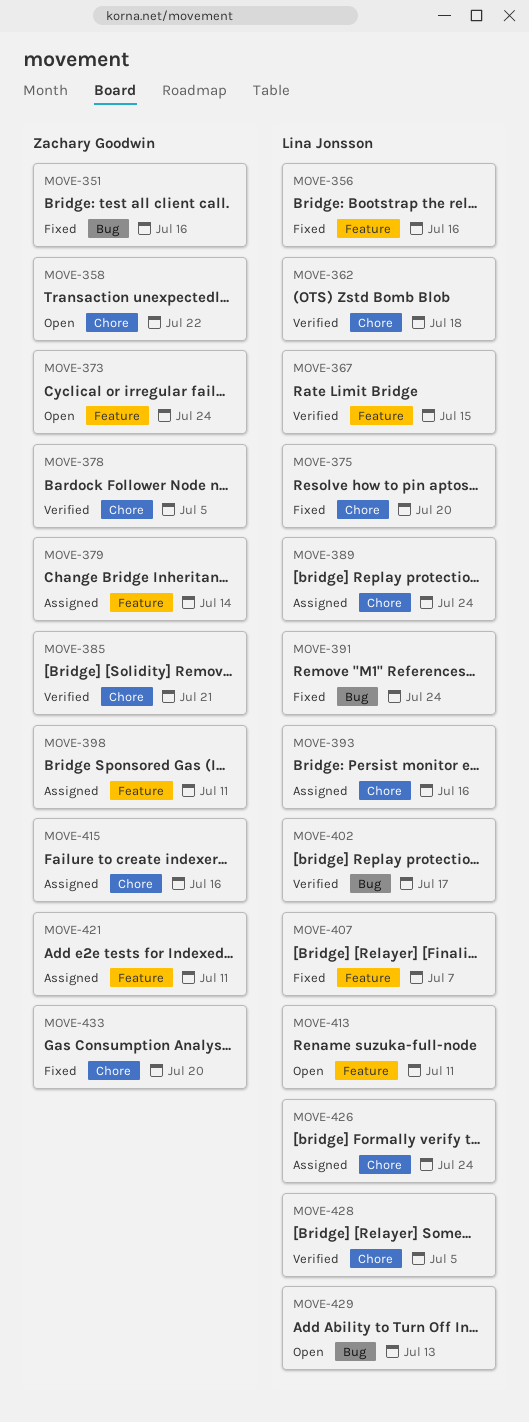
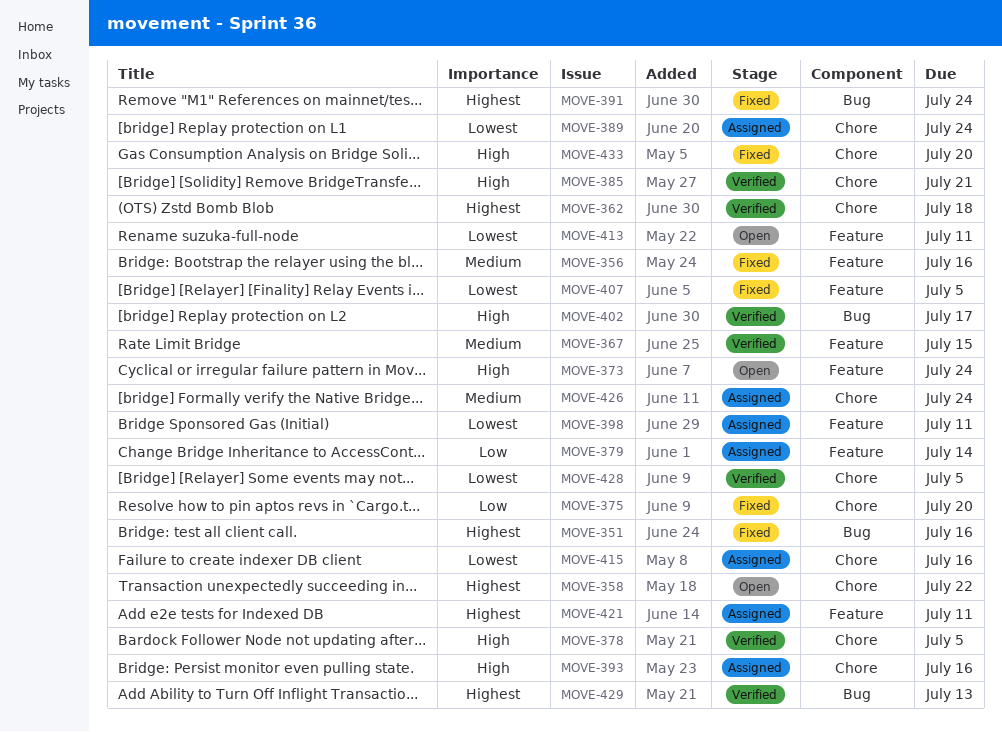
MOVE-407, due: Jul 7 -> Jul 5
MOVE-429, status: Open -> Verified

